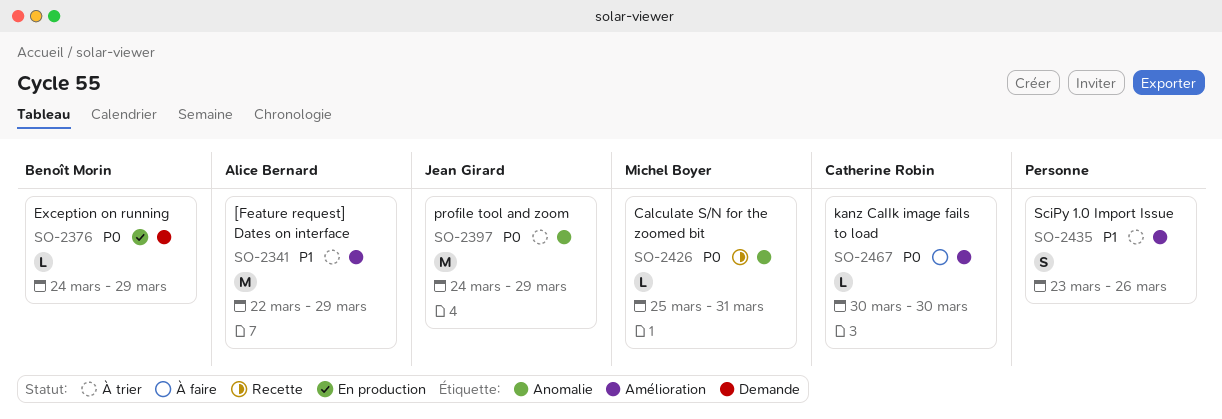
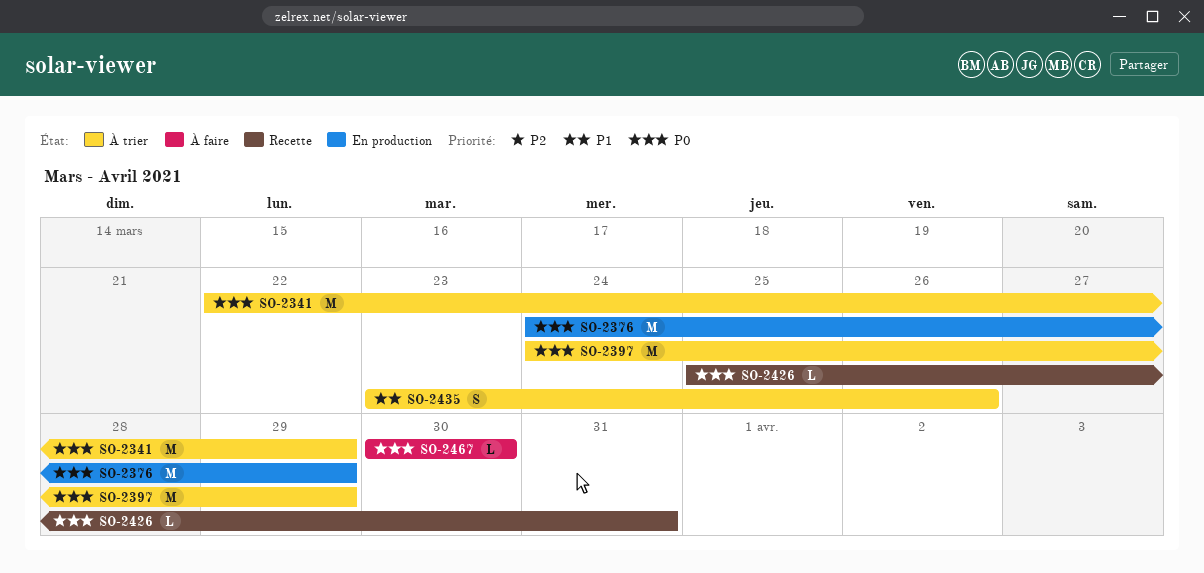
SO-2341, priority: P1 -> P0
SO-2376, estimate: L -> M

